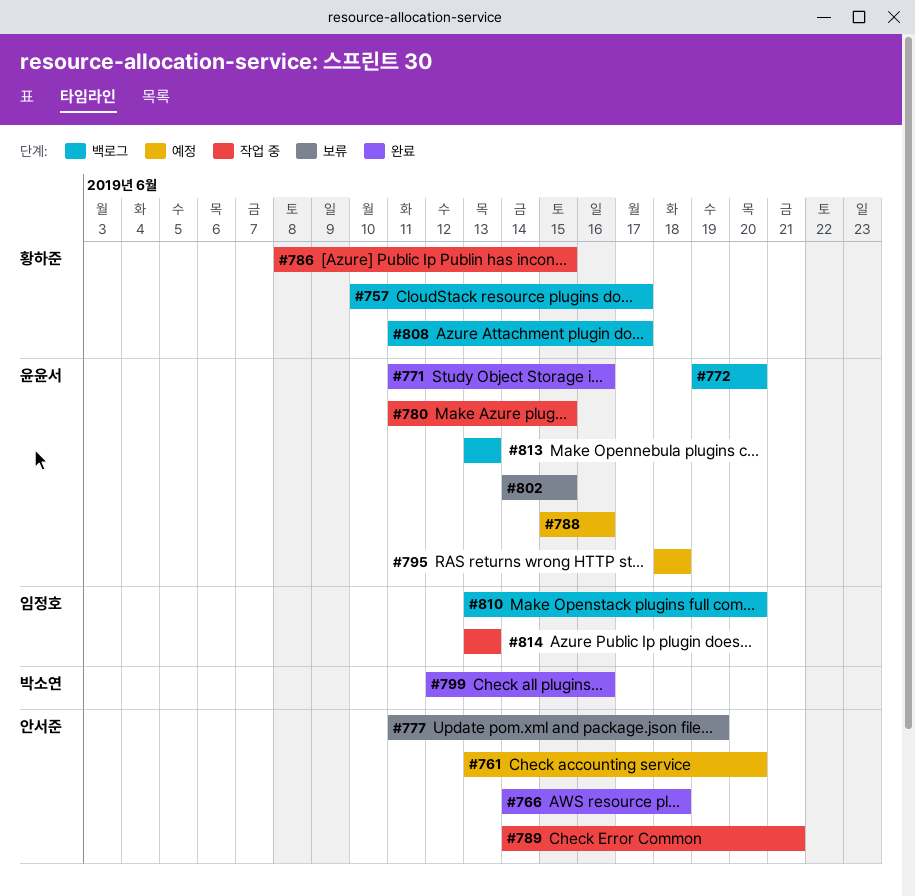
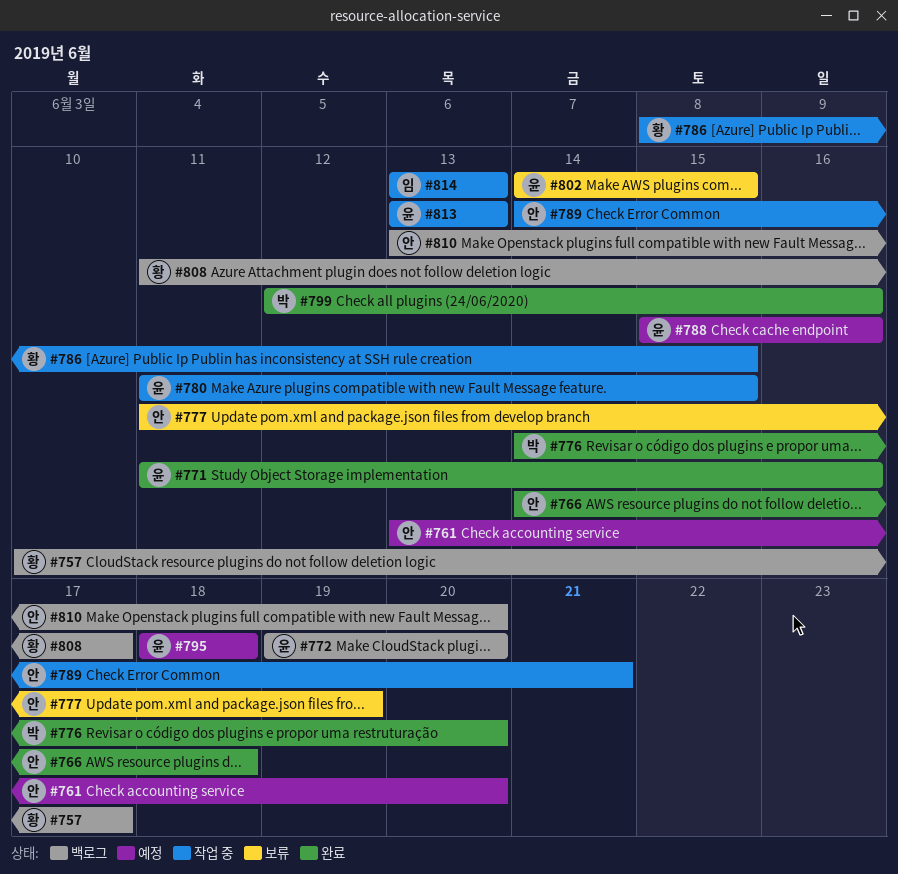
#776: none -> present
#810, owner: 임정호 -> 안서준
#813, status: 백로그 -> 작업 중

